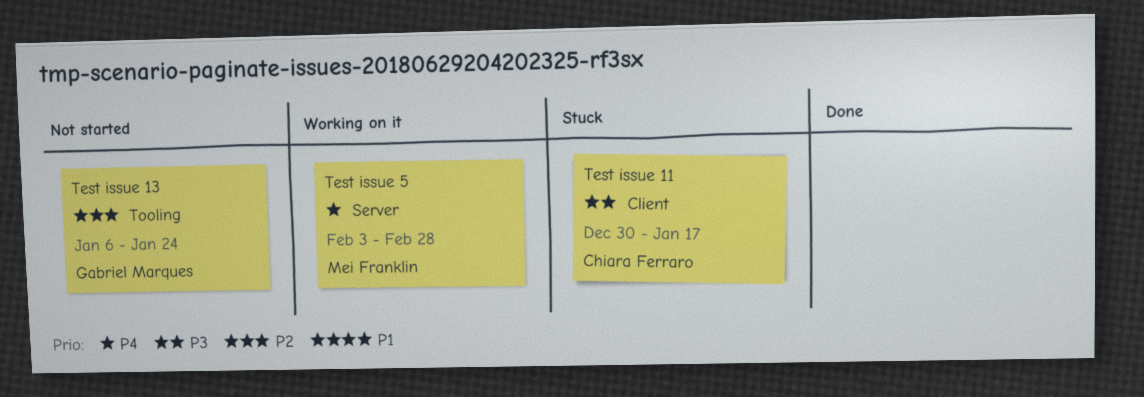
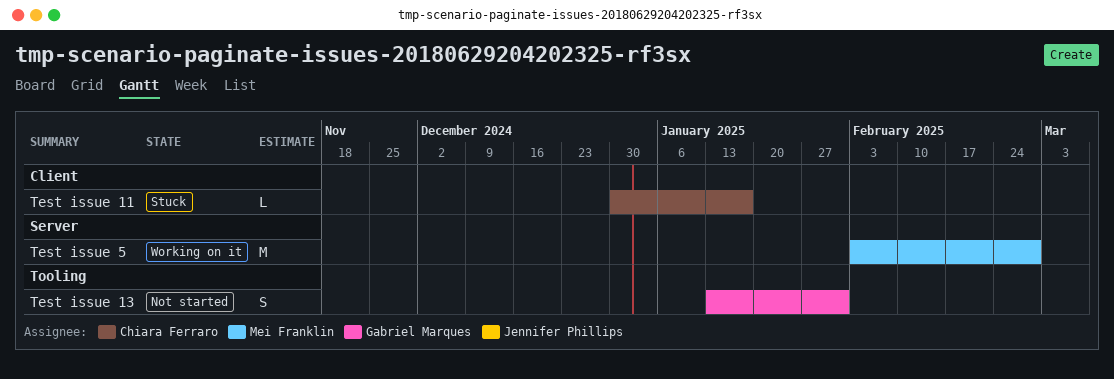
Test issue 13, start: Jan 6 -> Jan 13
Test issue 13, due: Jan 24 -> Jan 31

